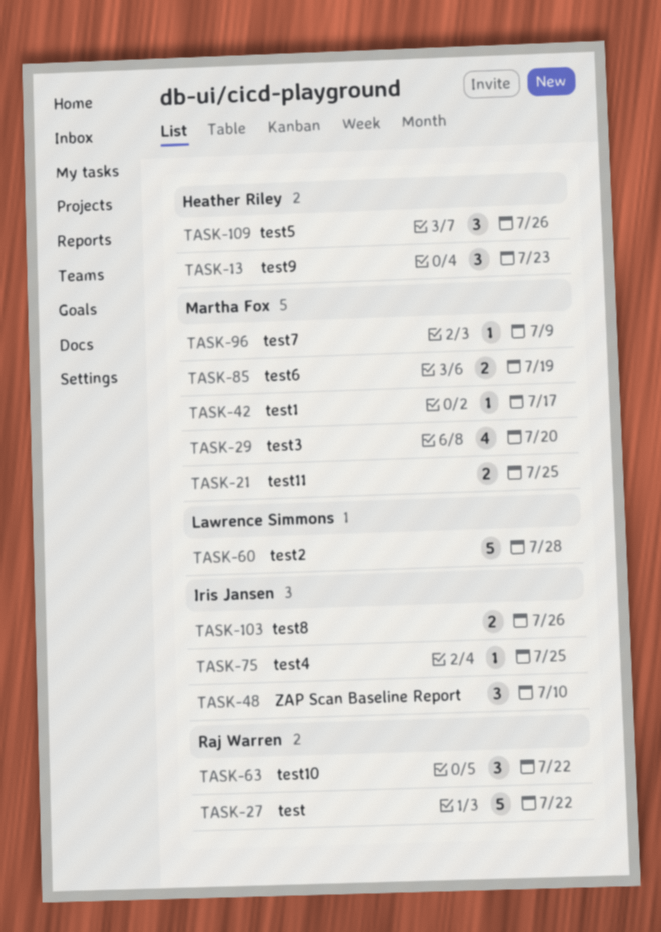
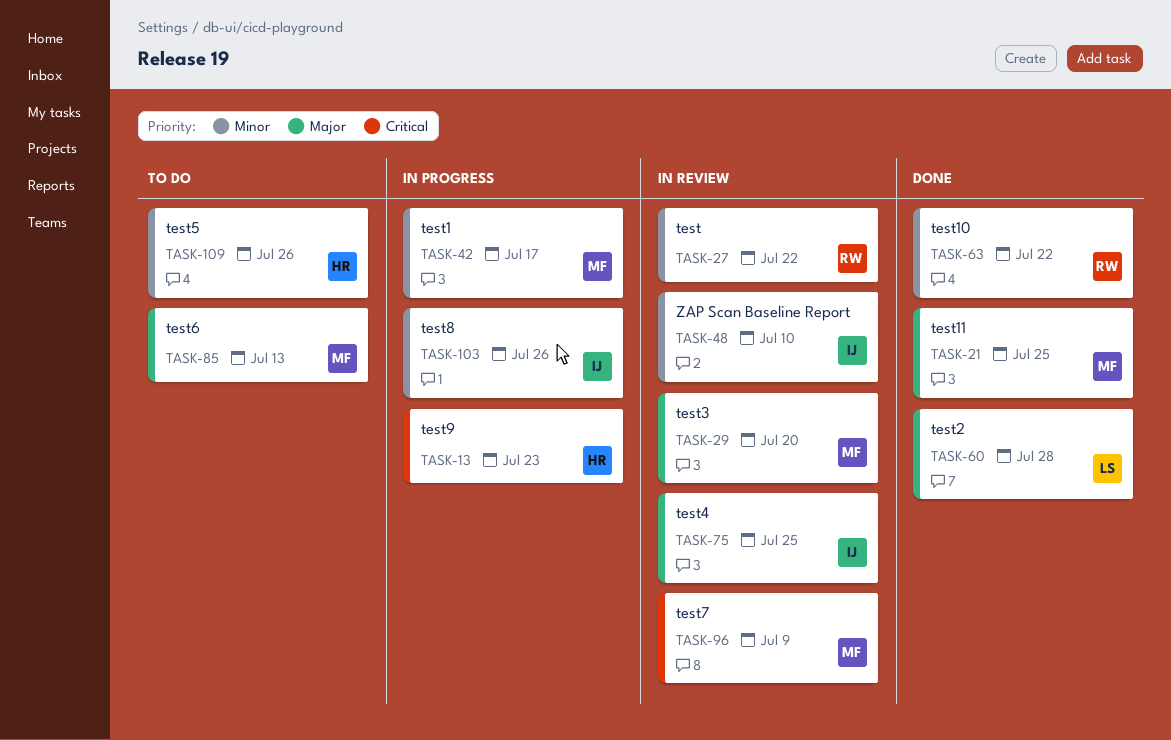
TASK-85, due: Jul 19 -> Jul 13

